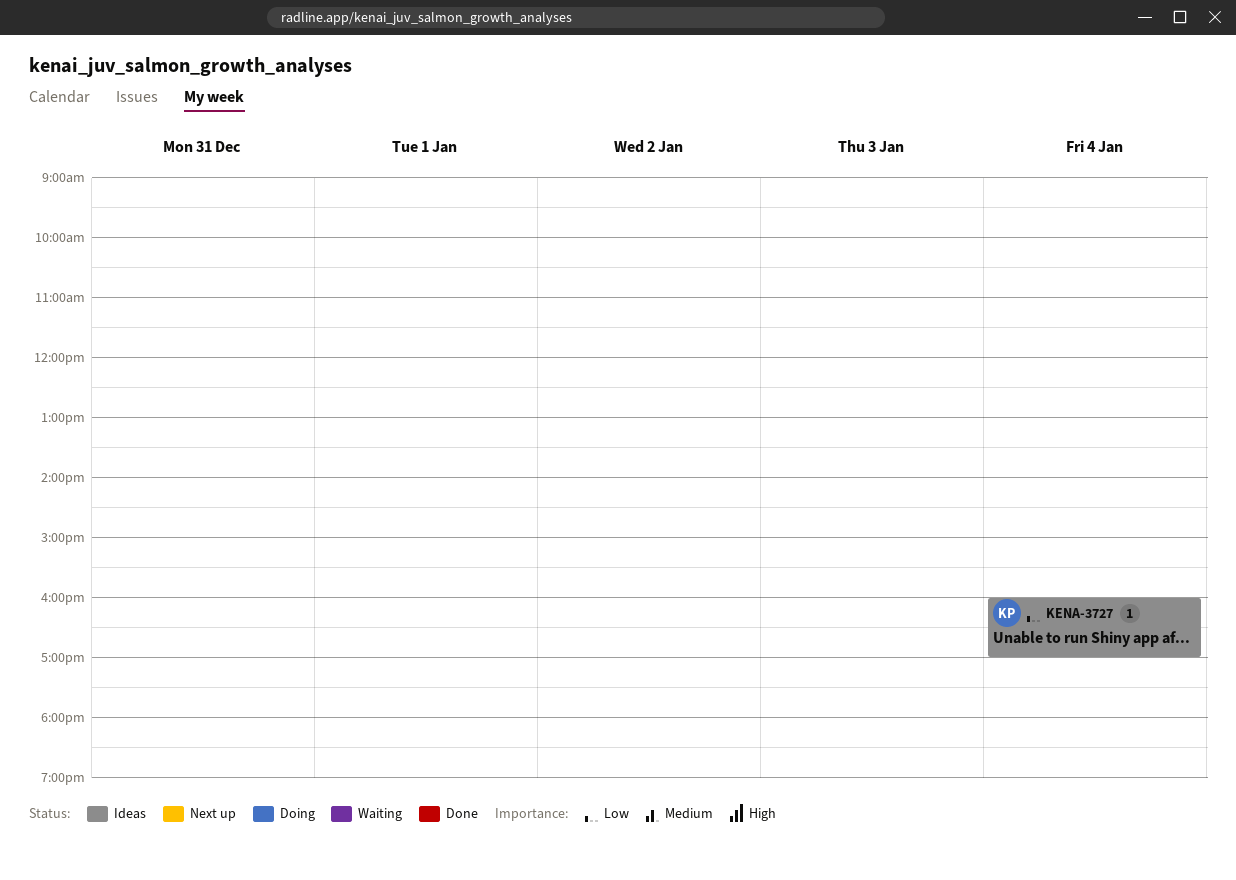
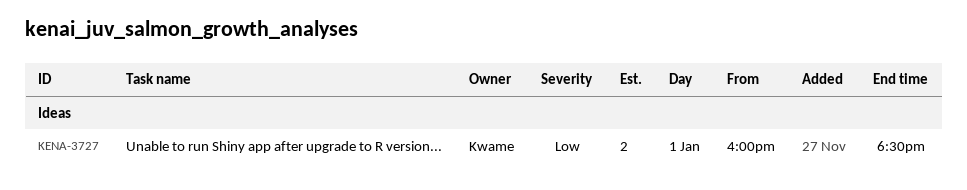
KENA-3727, estimate: 1 -> 2
KENA-3727, day: Jan 4 -> Jan 1
KENA-3727, ends: 17:00 -> 18:30

